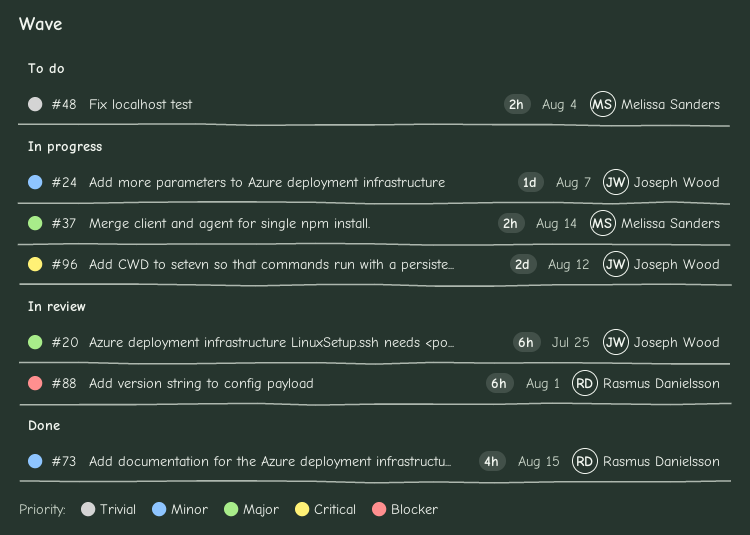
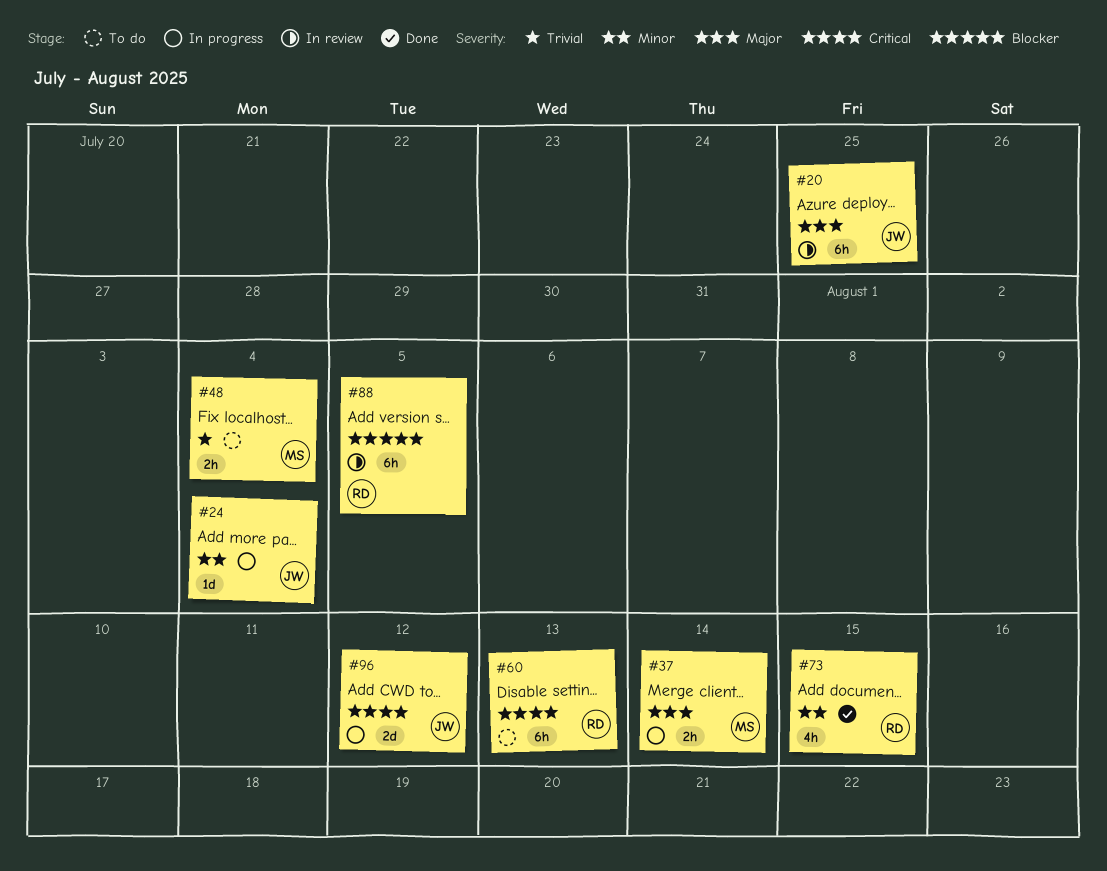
#24, due: Aug 7 -> Aug 4
#60: none -> present
#88, due: Aug 1 -> Aug 5

